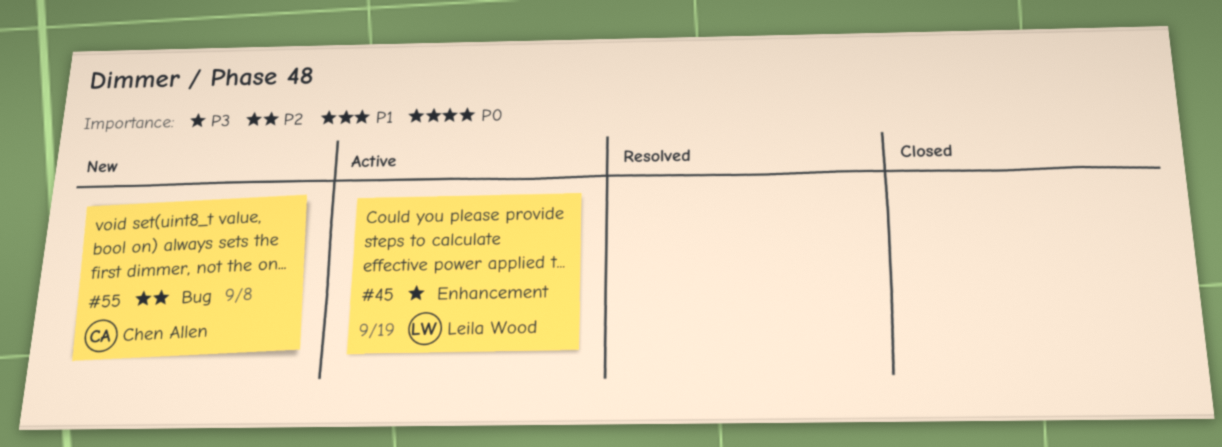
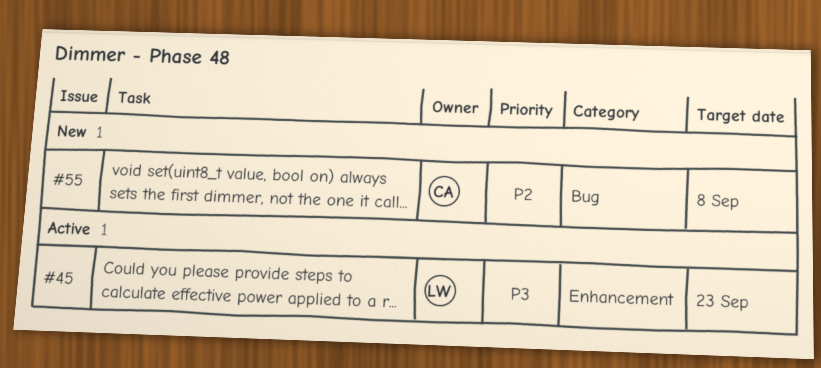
#45, due: Sep 19 -> Sep 23

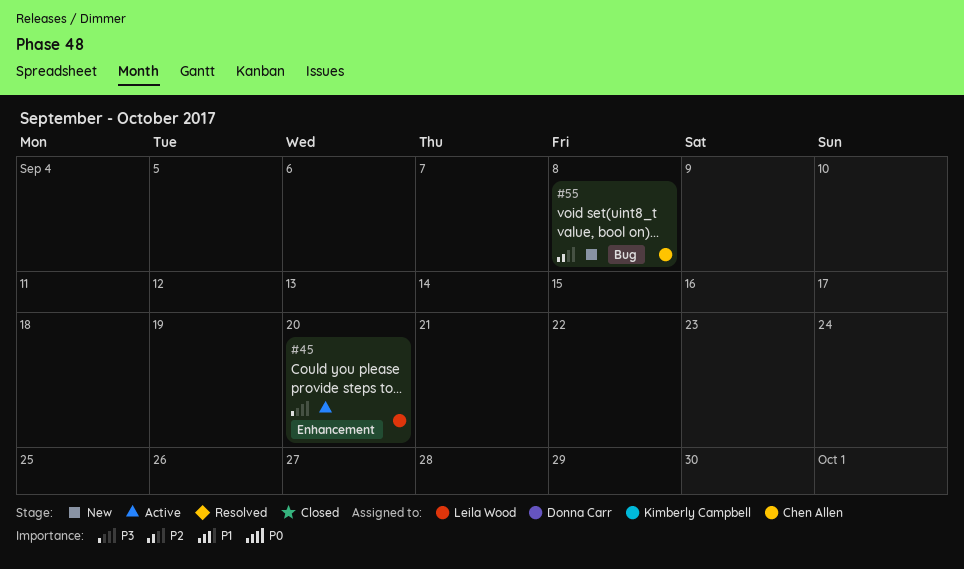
#45, due: Sep 23 -> Sep 20

